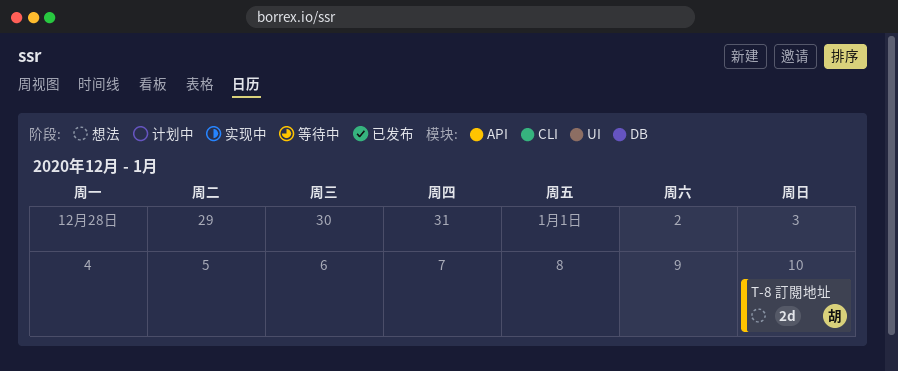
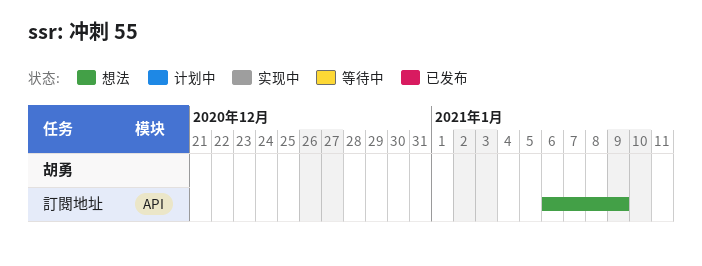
訂閱地址, due: Jan 10 -> Jan 9

